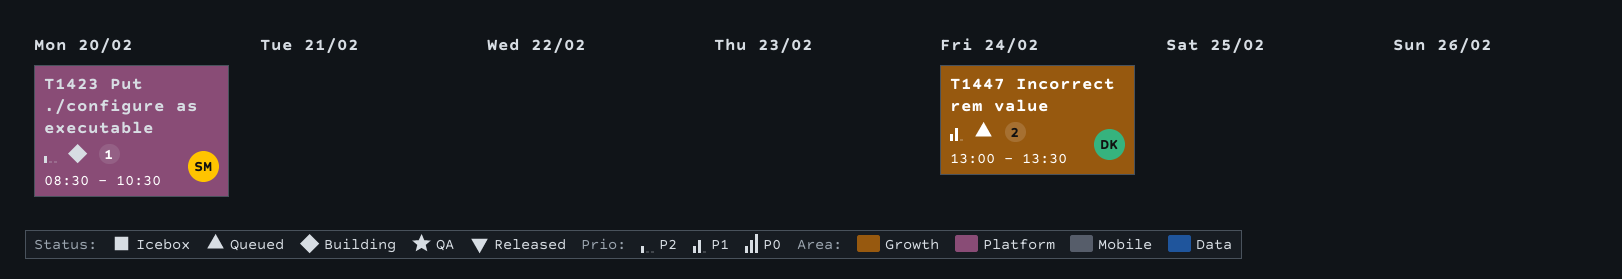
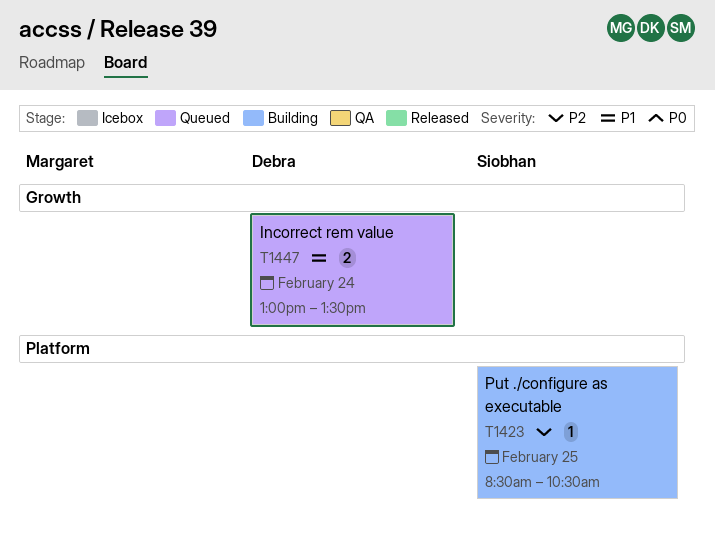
T1423, day: Feb 20 -> Feb 25

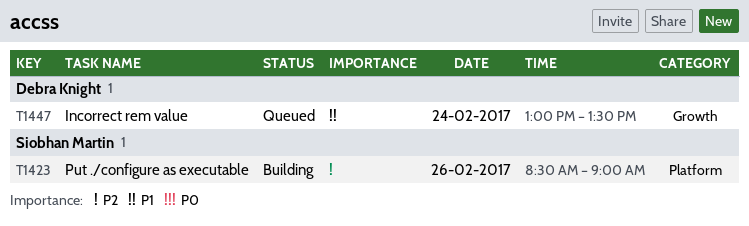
T1423, day: Feb 25 -> Feb 26
T1423, ends: 10:30 -> 09:00

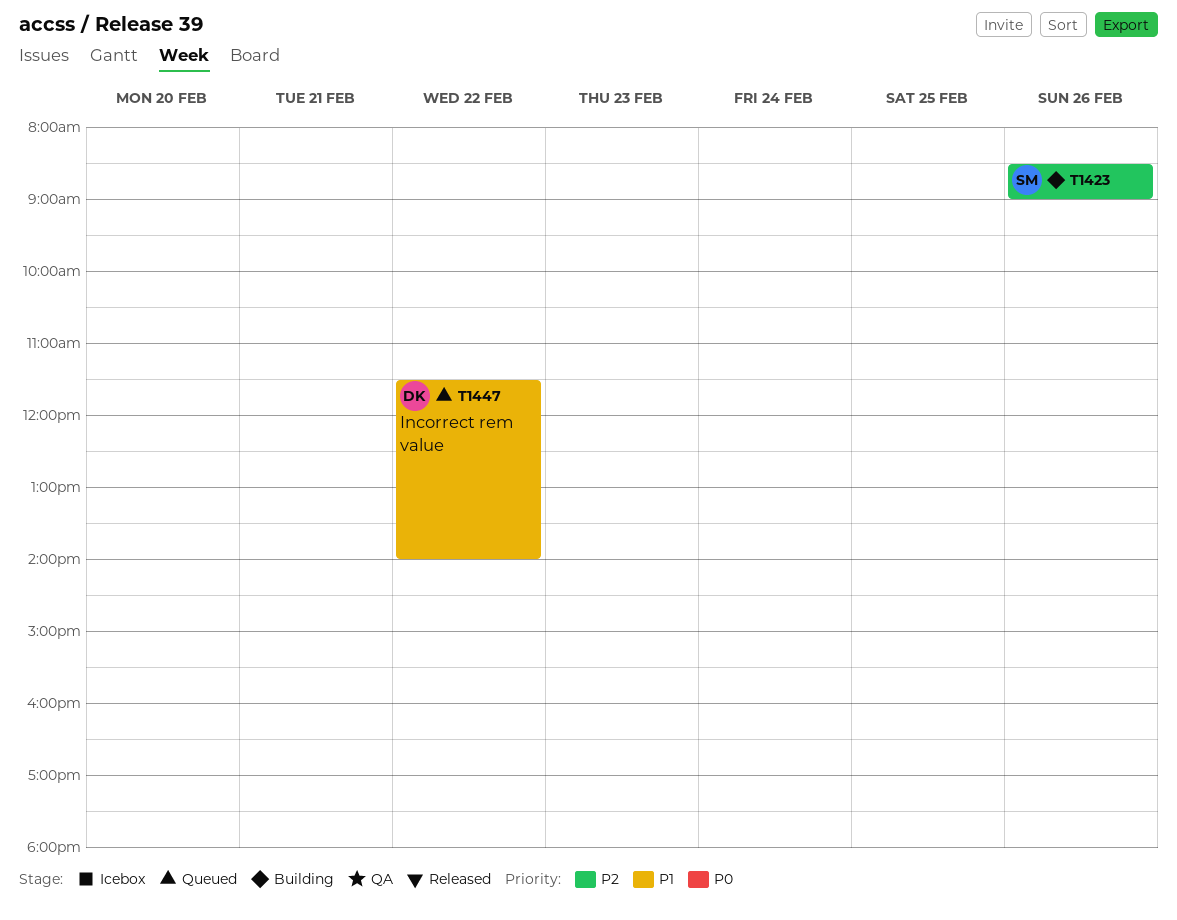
T1447, day: Feb 24 -> Feb 22
T1447, begins: 13:00 -> 11:30
T1447, ends: 13:30 -> 14:00

